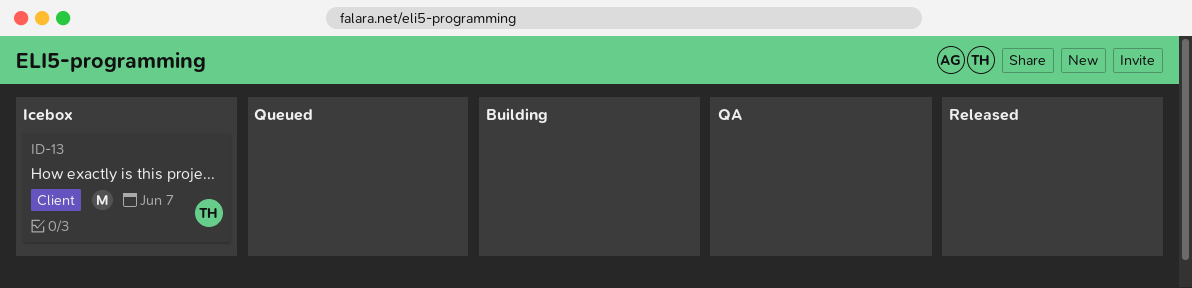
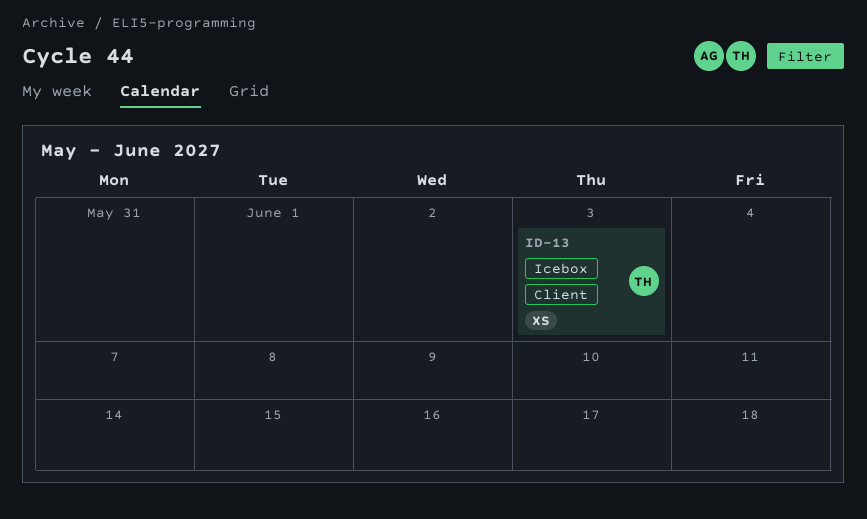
ID-13, estimate: M -> XS
ID-13, due: Jun 7 -> Jun 3

